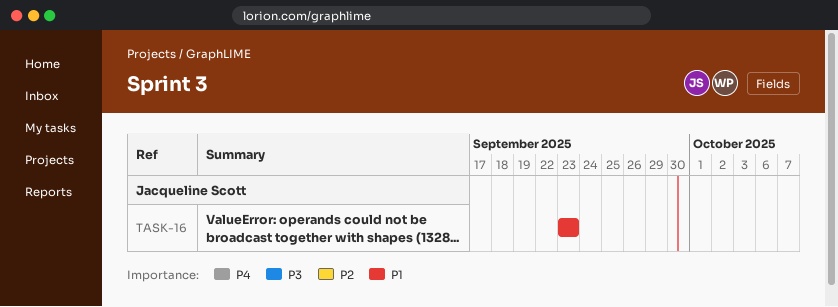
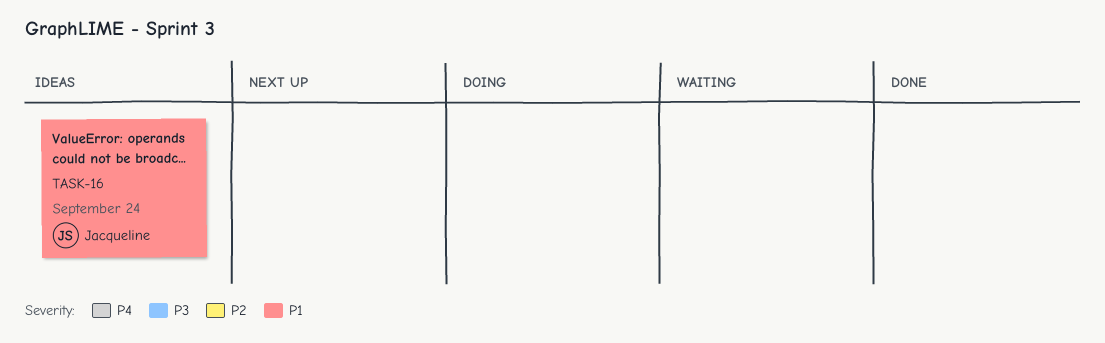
TASK-16, due: Sep 23 -> Sep 24

